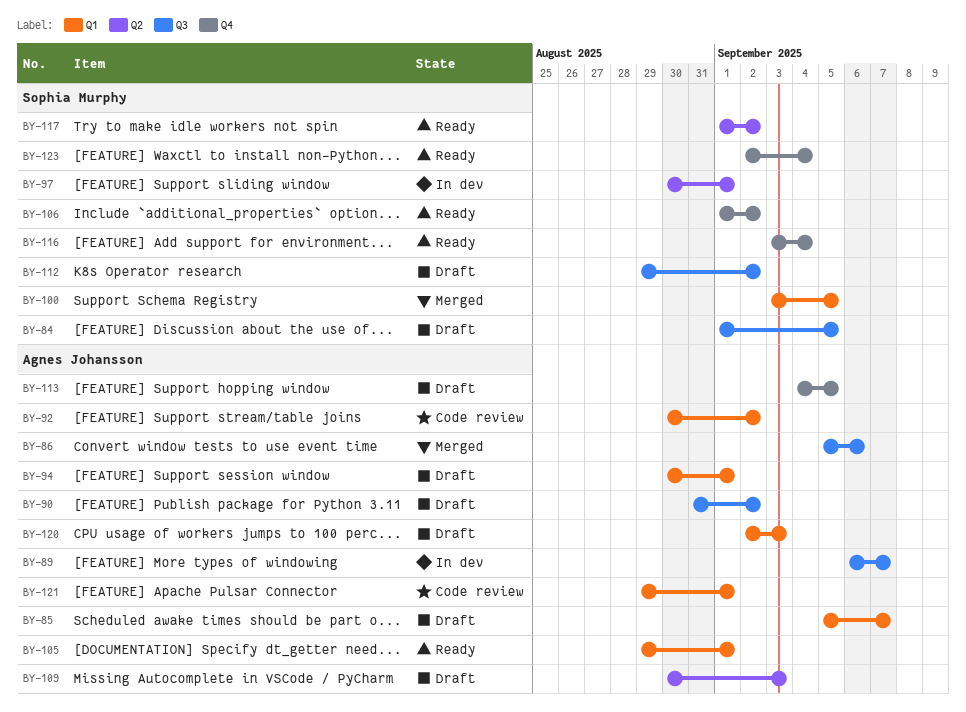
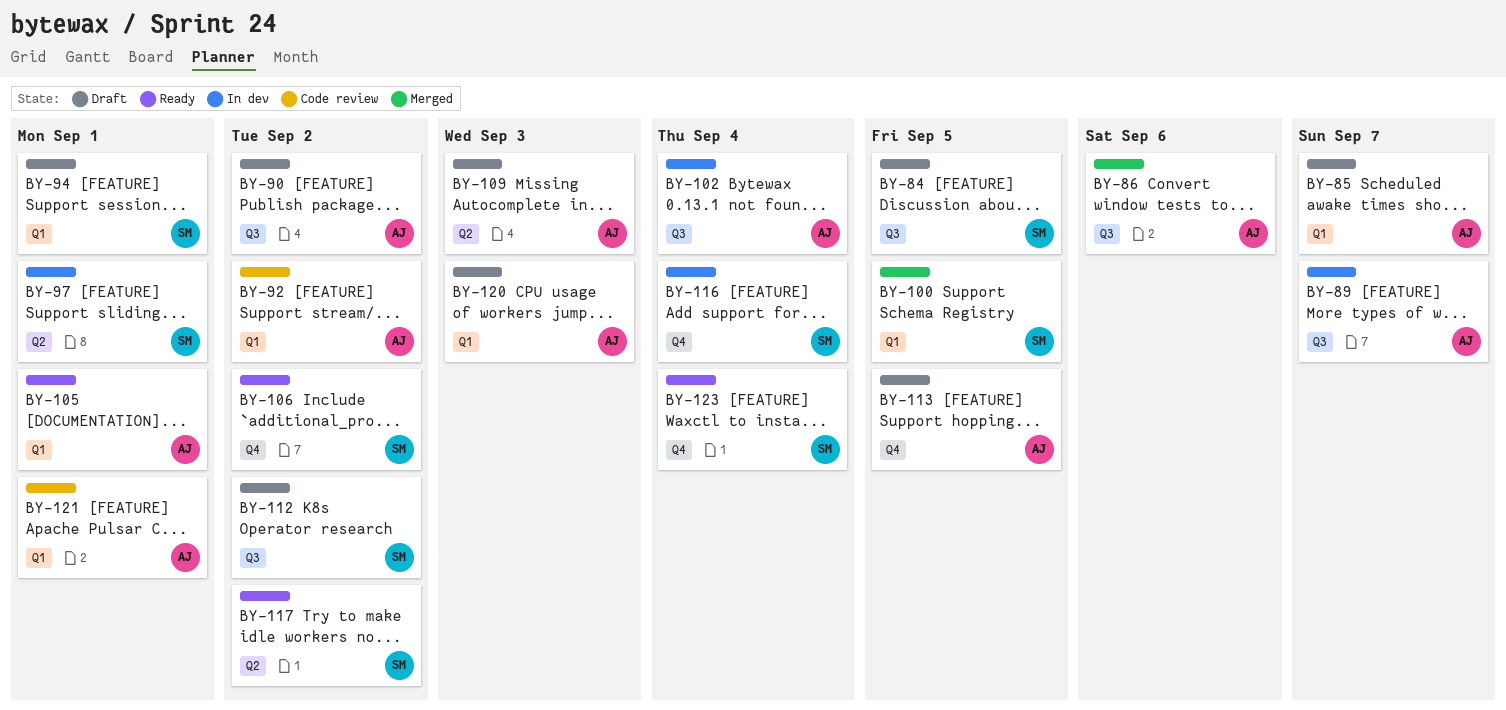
BY-94, owner: Agnes Johansson -> Sophia Murphy
BY-102: none -> present
BY-116, status: Ready -> In dev

